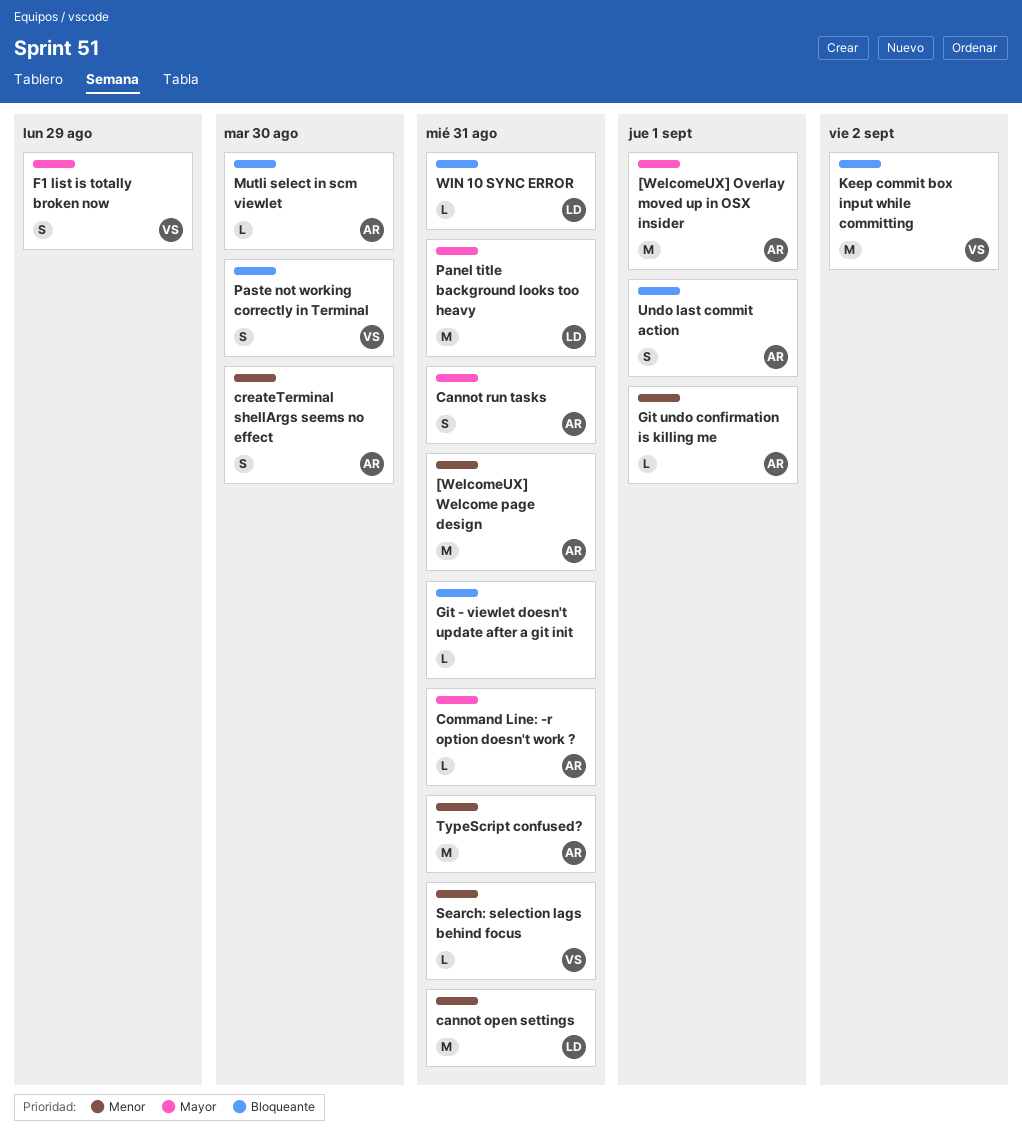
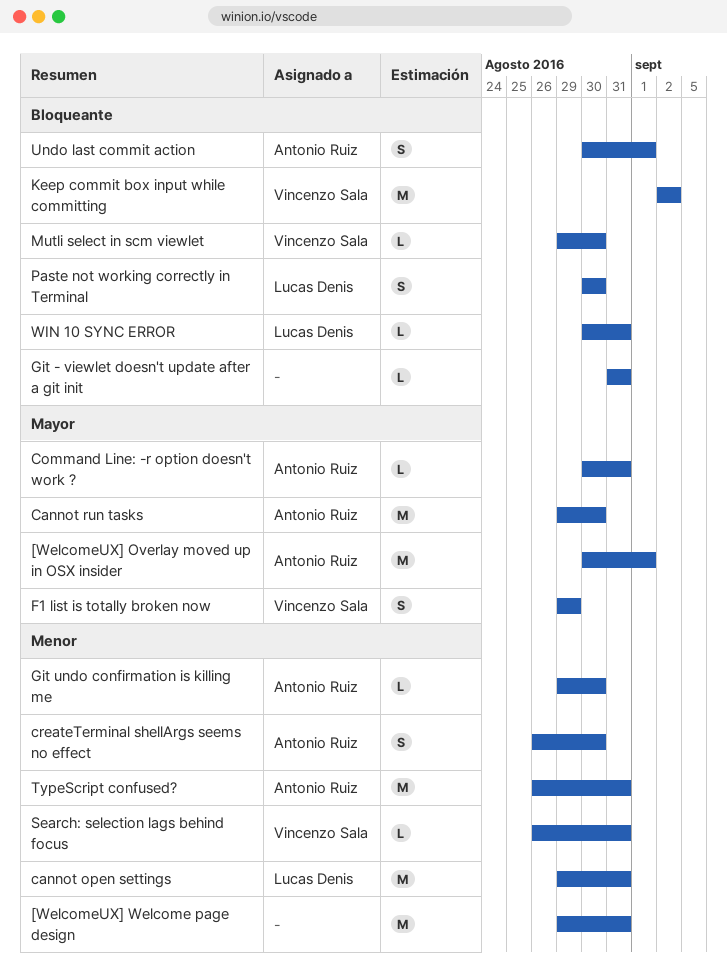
[WelcomeUX] Welcome page design, owner: Antonio Ruiz -> none
Cannot run tasks, estimate: S -> M
Cannot run tasks, due: Aug 31 -> Aug 30
Git undo confirmation is killing me, due: Sep 1 -> Aug 30
Mutli select in scm viewlet, owner: Antonio Ruiz -> Vincenzo Sala
Panel title background looks too heavy: present -> none
Paste not working correctly in Terminal, owner: Vincenzo Sala -> Lucas Denis

